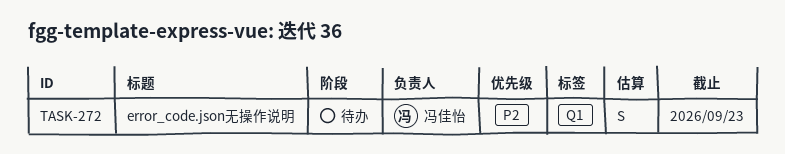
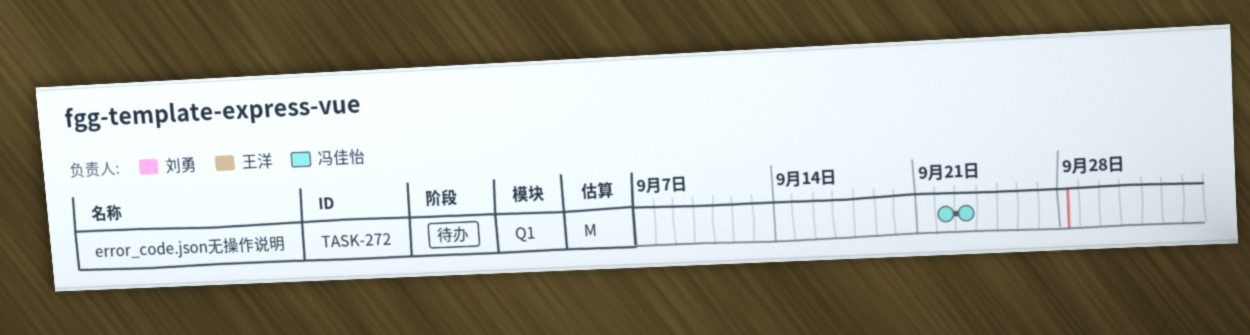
TASK-272, estimate: S -> M

